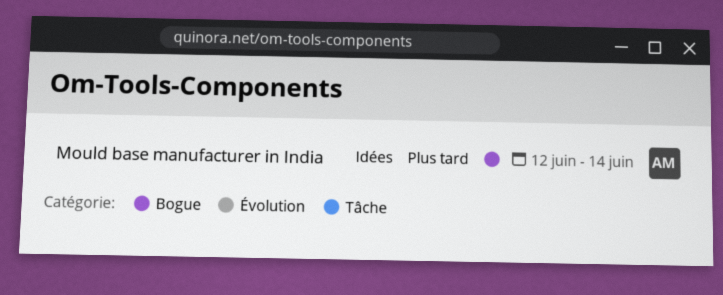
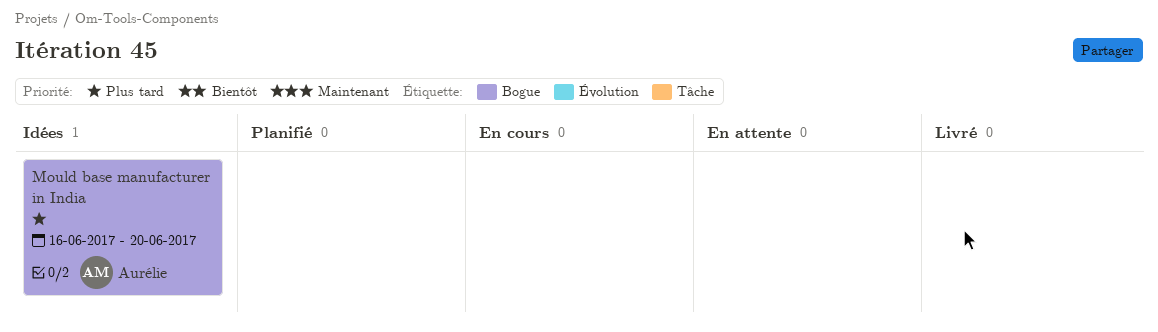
Mould base manufacturer in India, start: Jun 12 -> Jun 16
Mould base manufacturer in India, due: Jun 14 -> Jun 20

